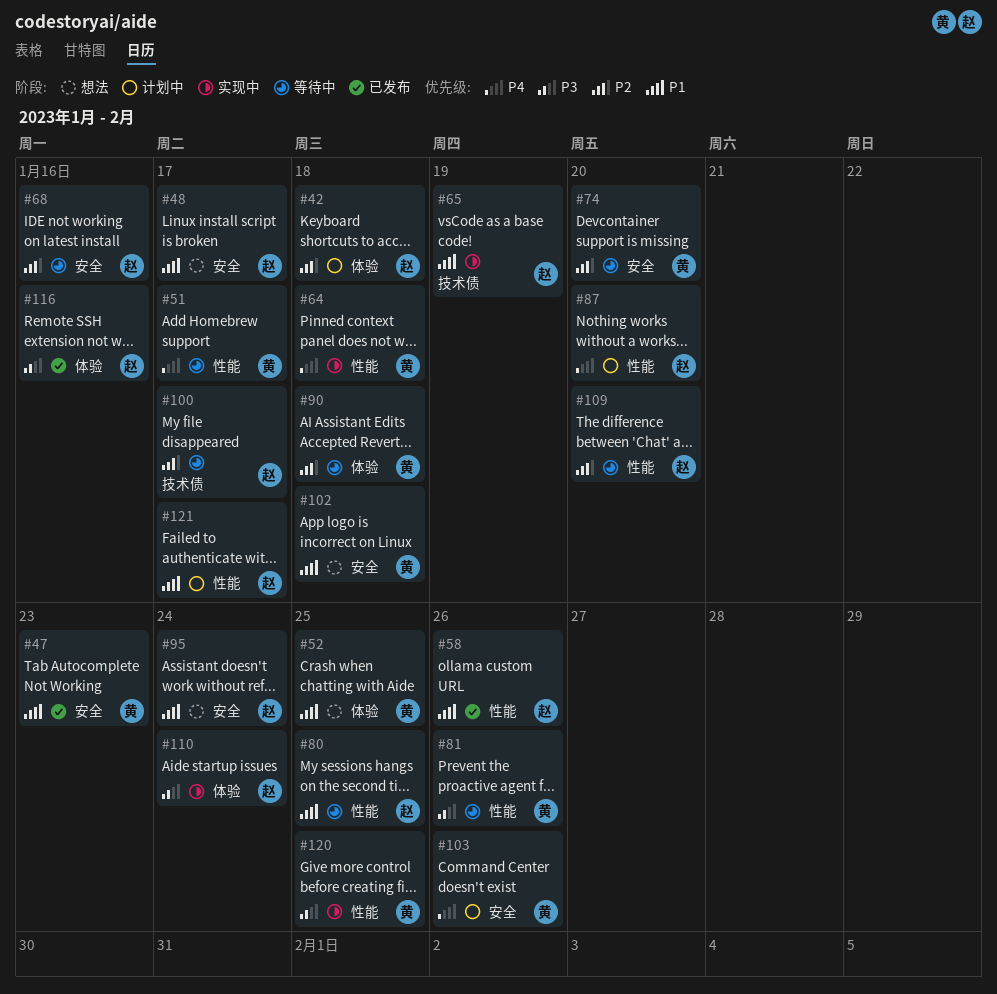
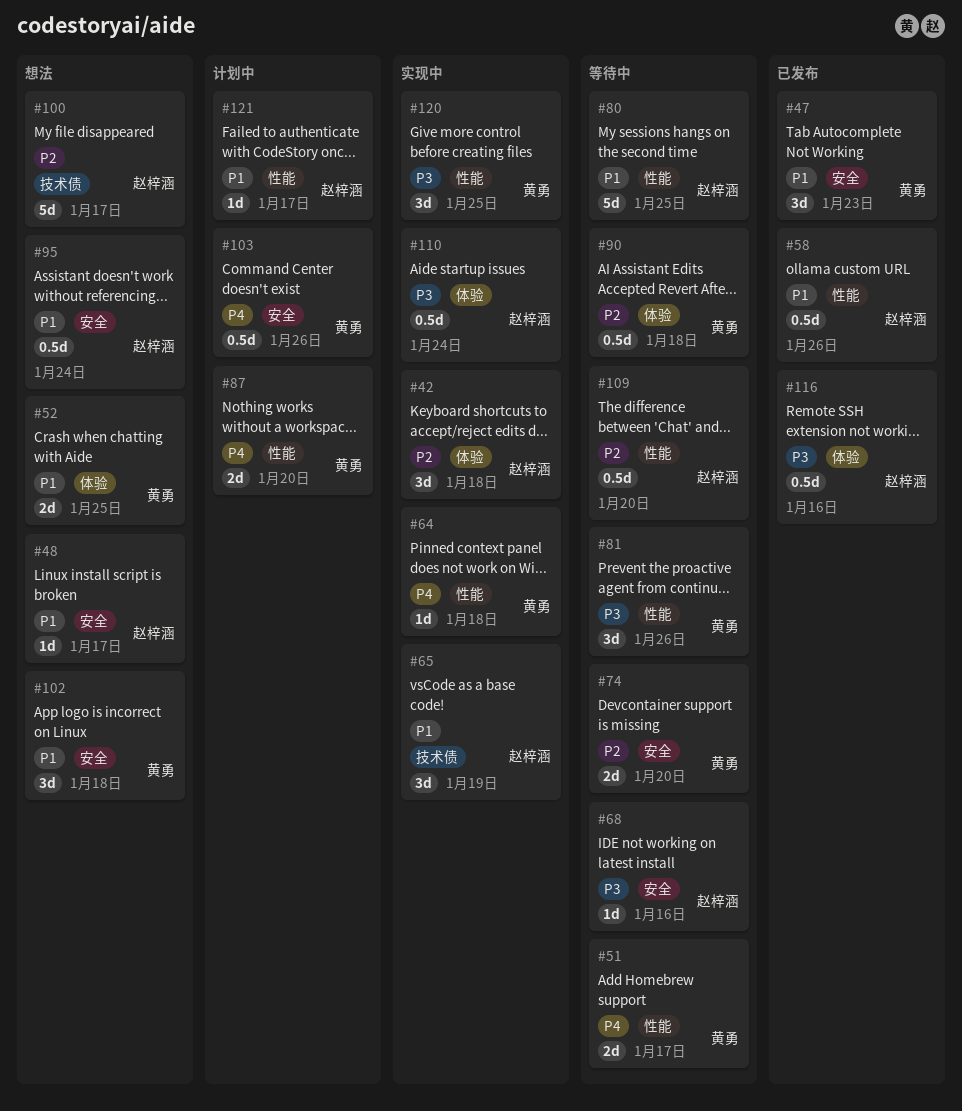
#42, status: 计划中 -> 实现中
#68, priority: P2 -> P3
#87, owner: 赵梓涵 -> 黄勇
#100, status: 等待中 -> 想法

